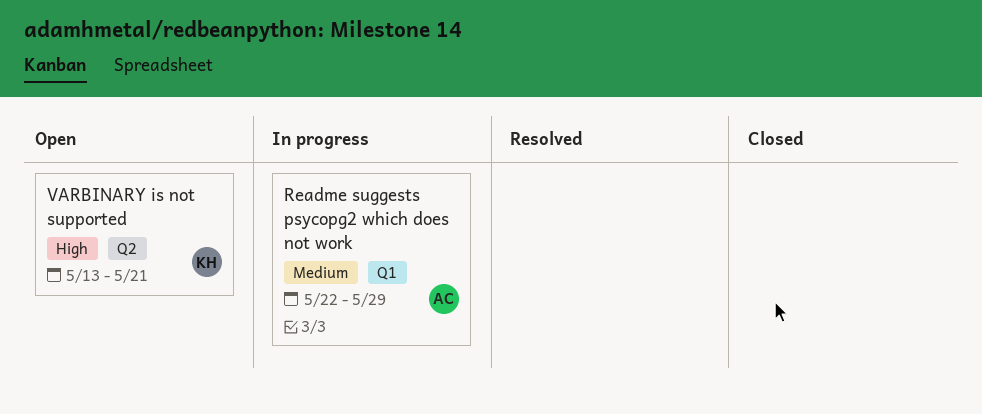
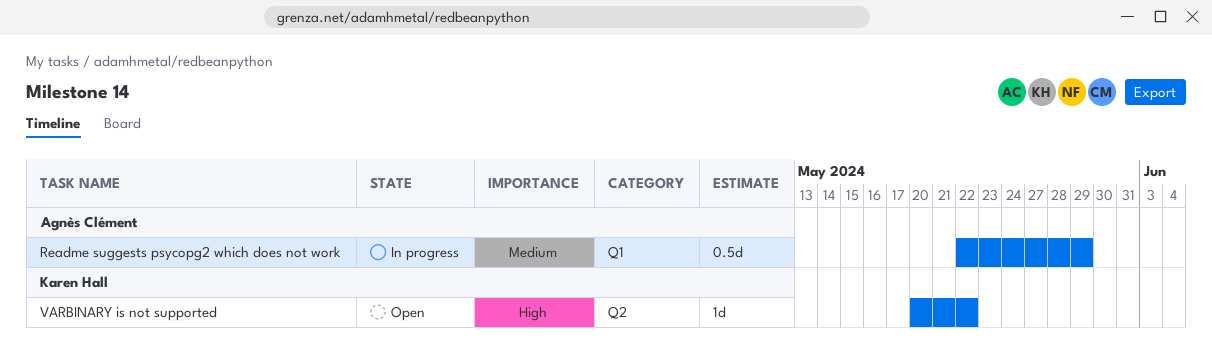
VARBINARY is not supported, start: May 13 -> May 20
VARBINARY is not supported, due: May 21 -> May 22

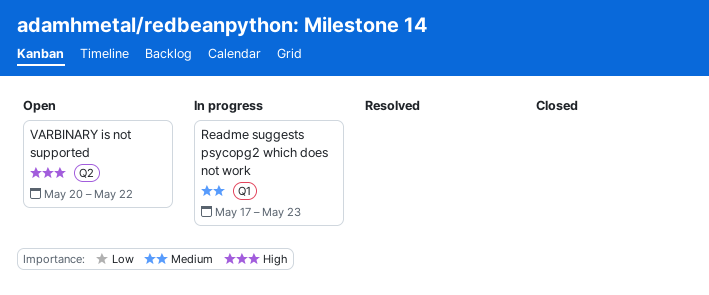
Readme suggests psycopg2 which does not work, start: May 22 -> May 17
Readme suggests psycopg2 which does not work, due: May 29 -> May 23

